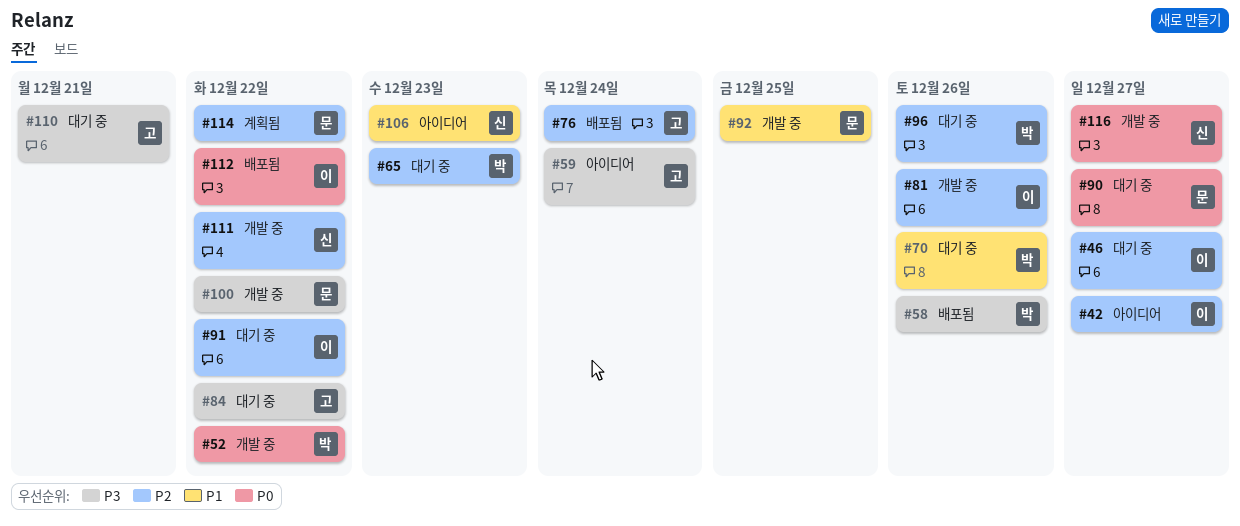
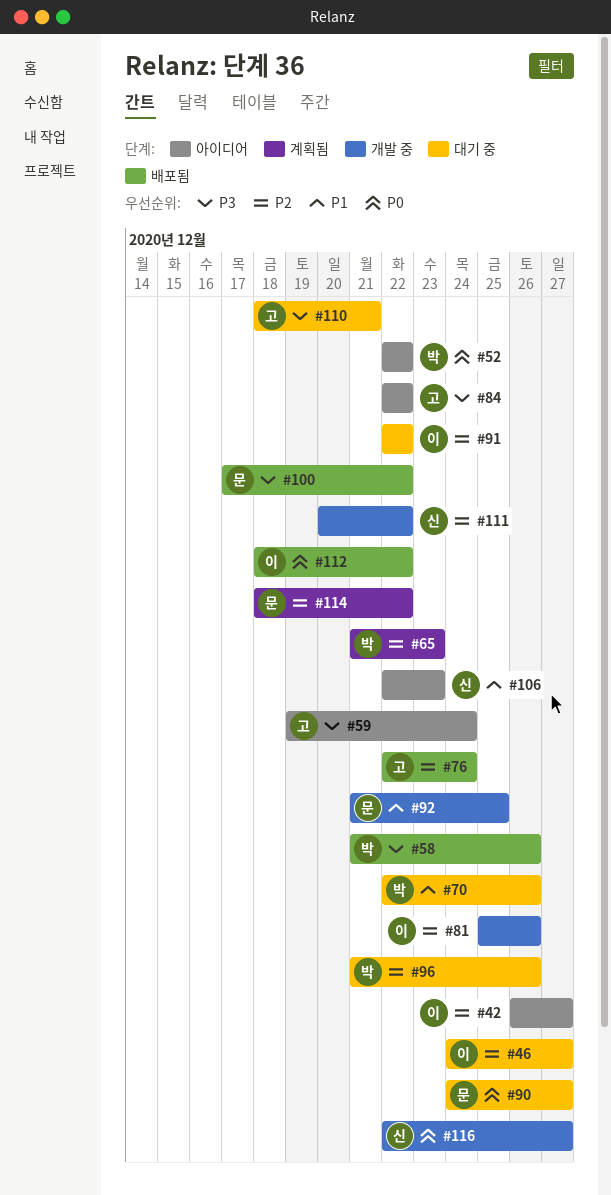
#52, status: 개발 중 -> 아이디어
#65, status: 대기 중 -> 계획됨
#84, status: 대기 중 -> 아이디어
#100, status: 개발 중 -> 배포됨

